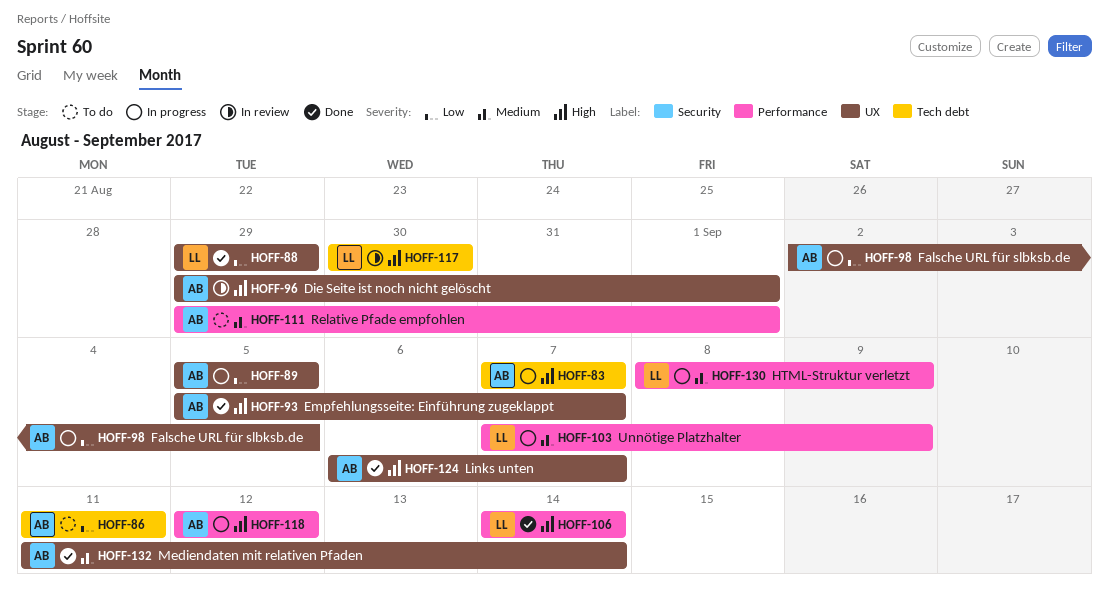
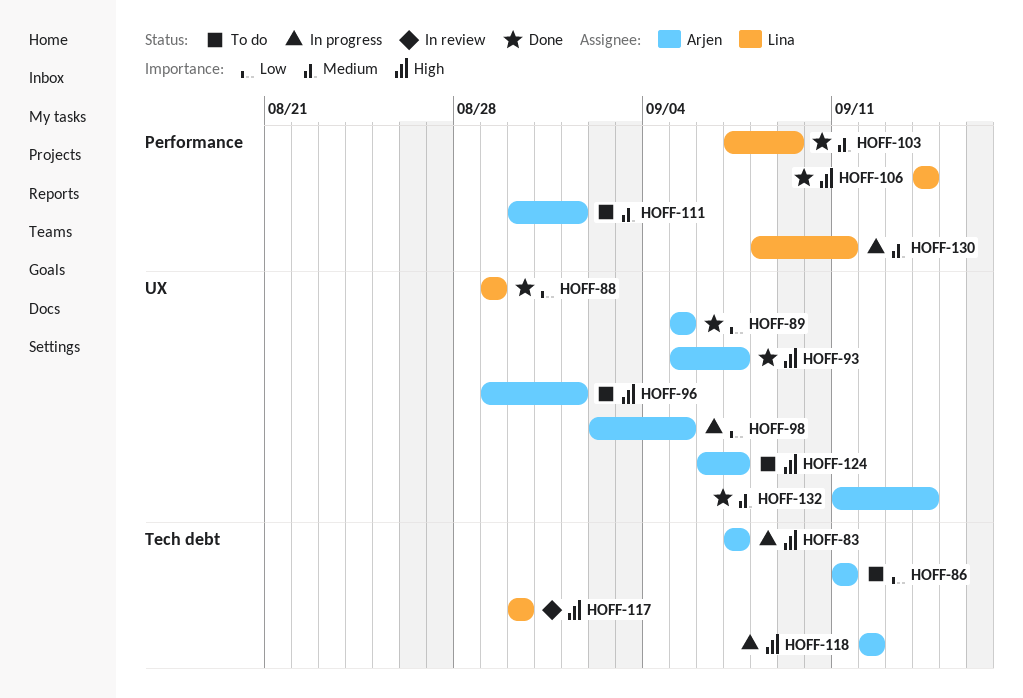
HOFF-89, status: In progress -> Done
HOFF-96, status: In review -> To do
HOFF-103, status: In progress -> Done
HOFF-111, start: Aug 29 -> Aug 30
HOFF-118, label: Performance -> Tech debt
HOFF-124, status: Done -> To do
HOFF-130, due: Sep 9 -> Sep 11

